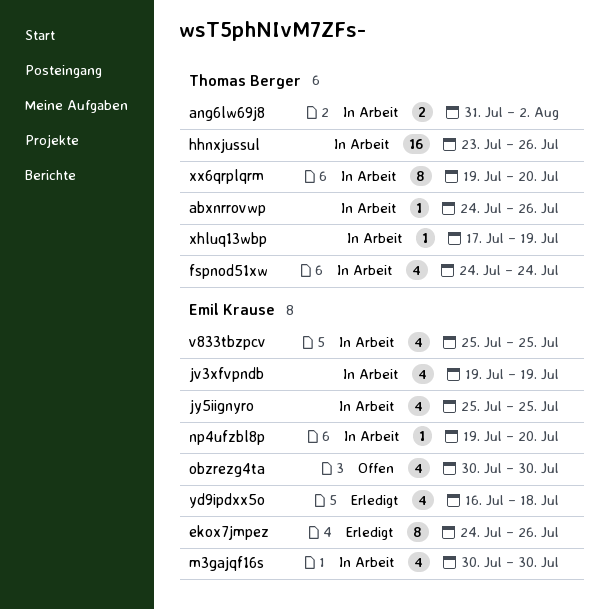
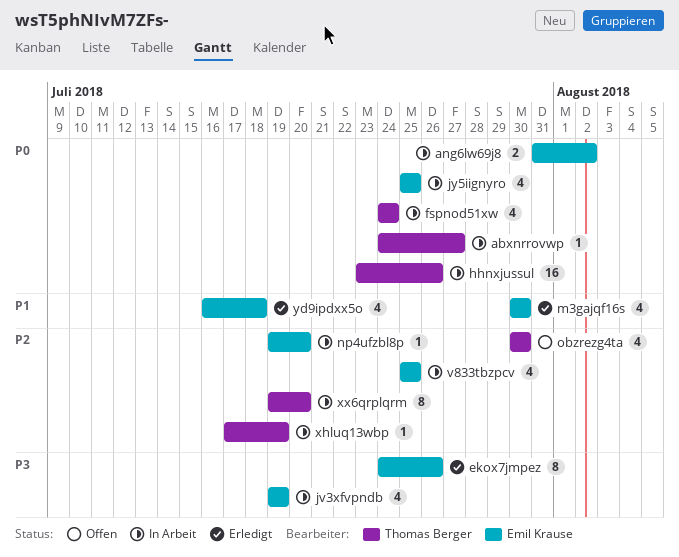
abxnrrovwp, due: Jul 26 -> Jul 27
ang6lw69j8, owner: Thomas Berger -> Emil Krause
m3gajqf16s, status: In Arbeit -> Erledigt
obzrezg4ta, owner: Emil Krause -> Thomas Berger

